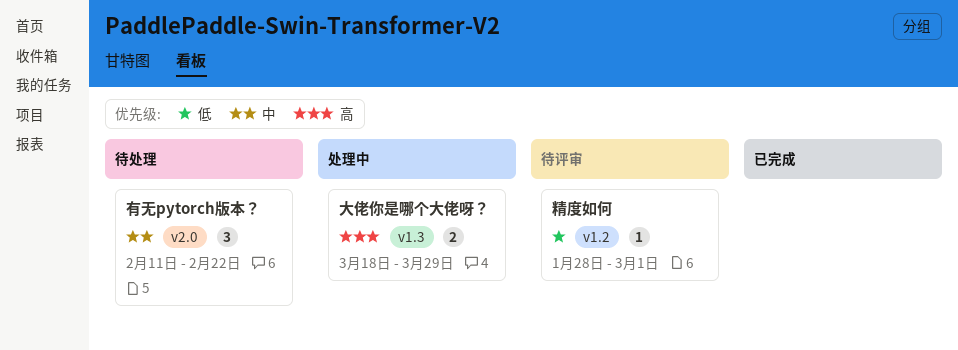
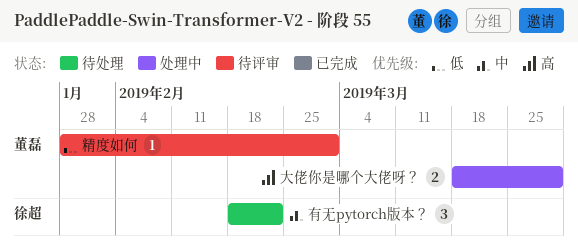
有无pytorch版本？, start: Feb 11 -> Feb 18

